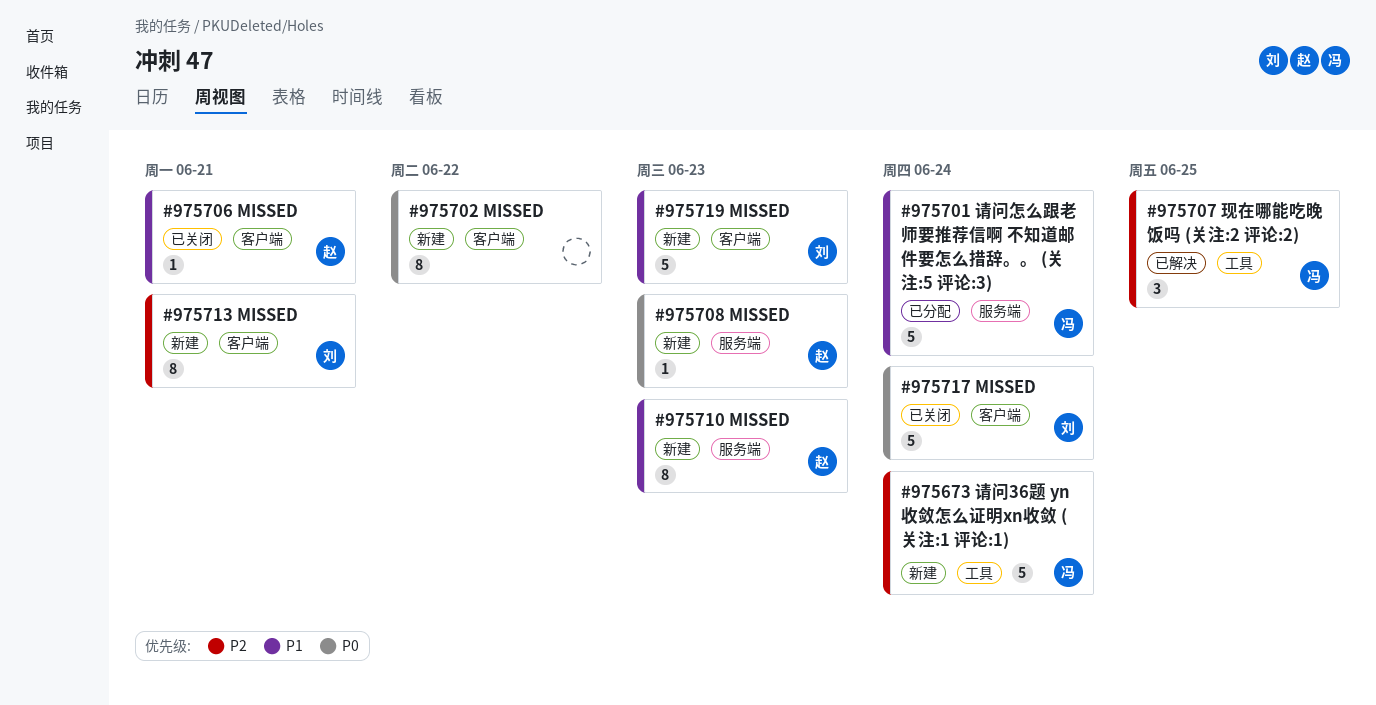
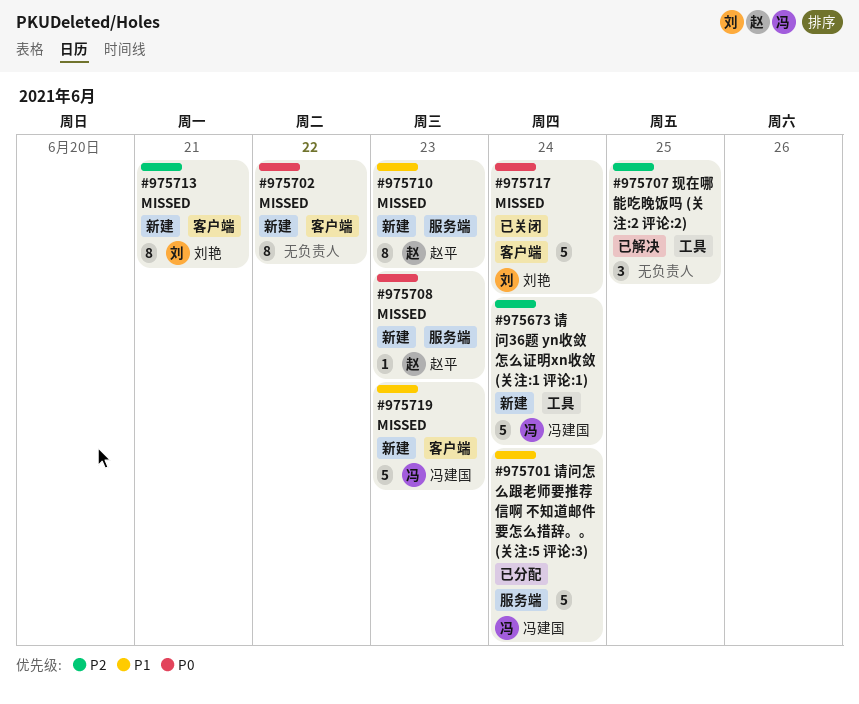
#975706 MISSED: present -> none
#975707 现在哪能吃晚饭吗 (关注:2 评论:2), owner: 冯建国 -> none
#975719 MISSED, owner: 刘艳 -> 冯建国

